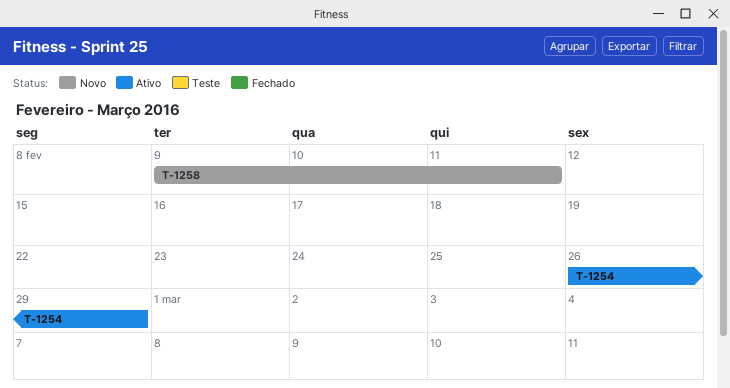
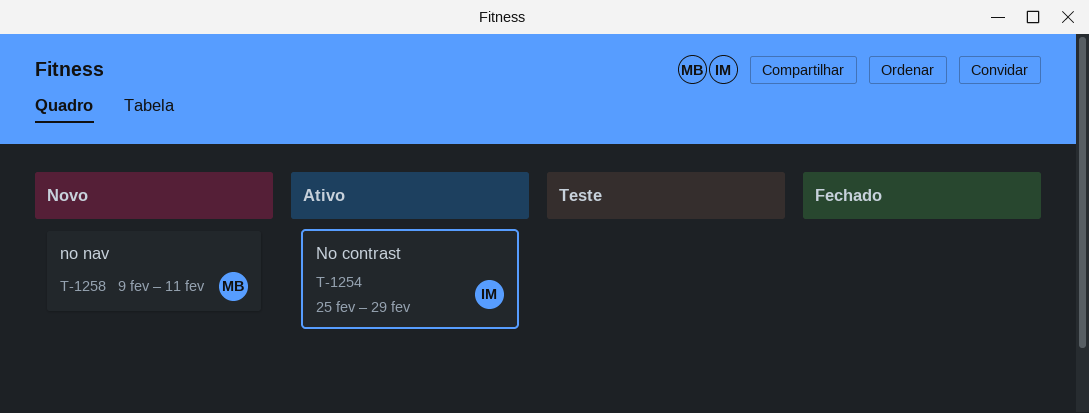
T-1254, start: Feb 26 -> Feb 25

